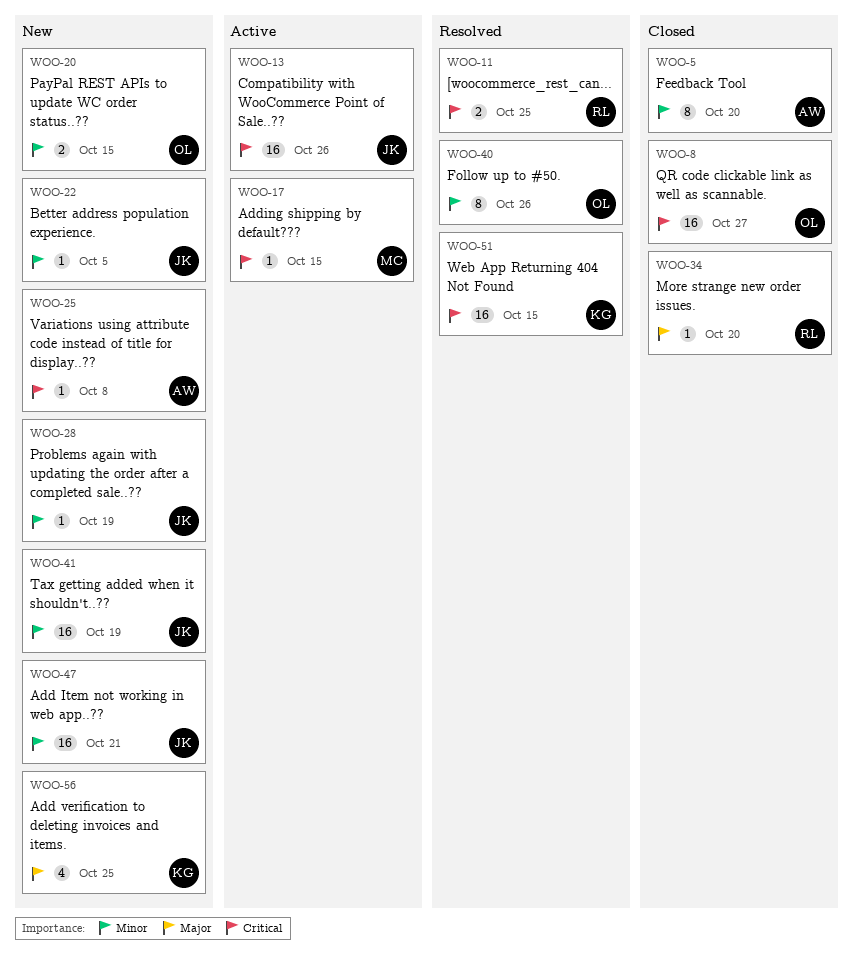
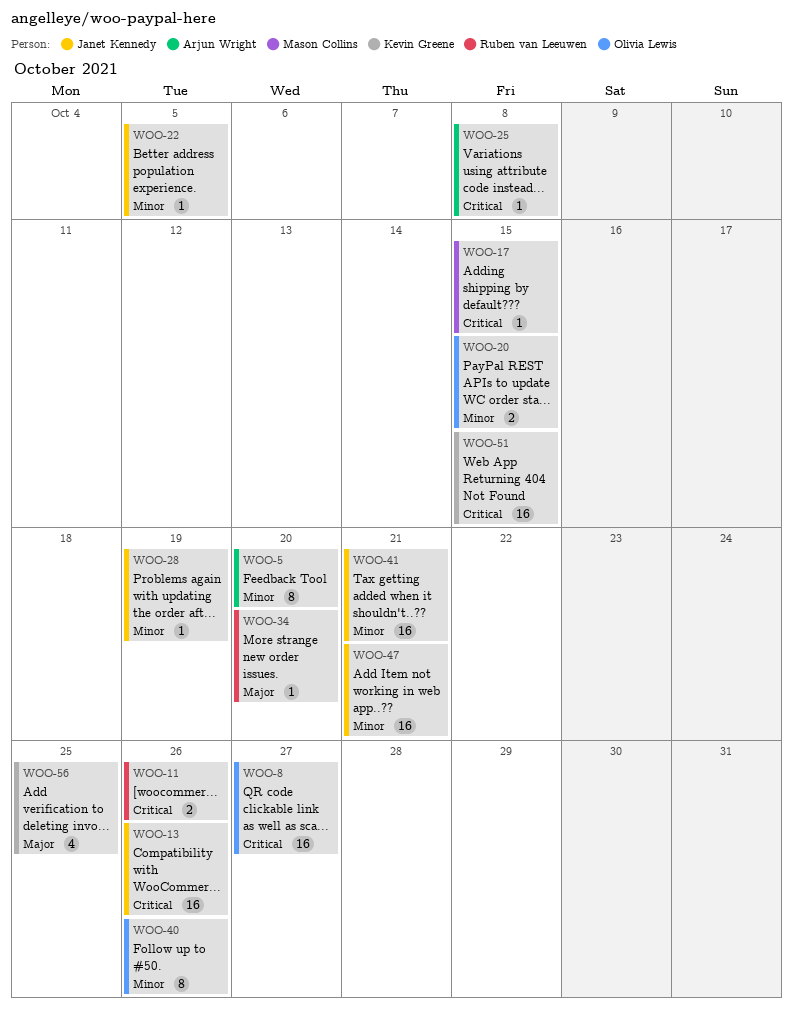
WOO-11, due: Oct 25 -> Oct 26
WOO-41, due: Oct 19 -> Oct 21

